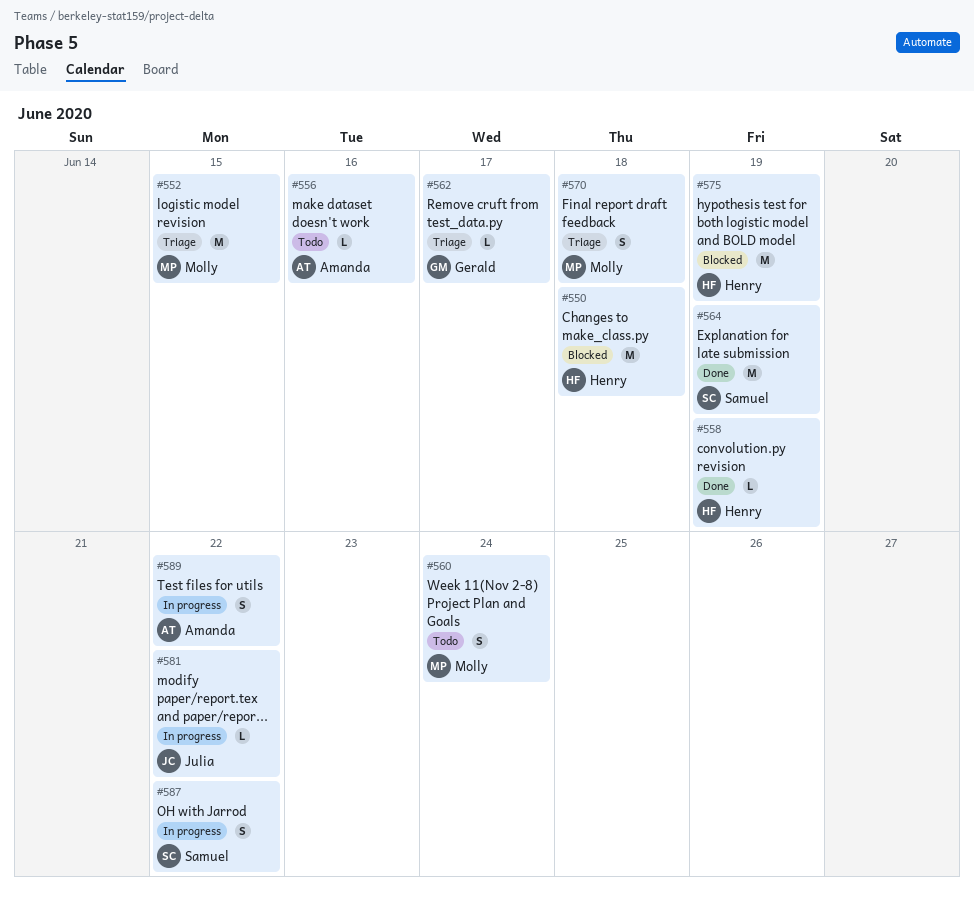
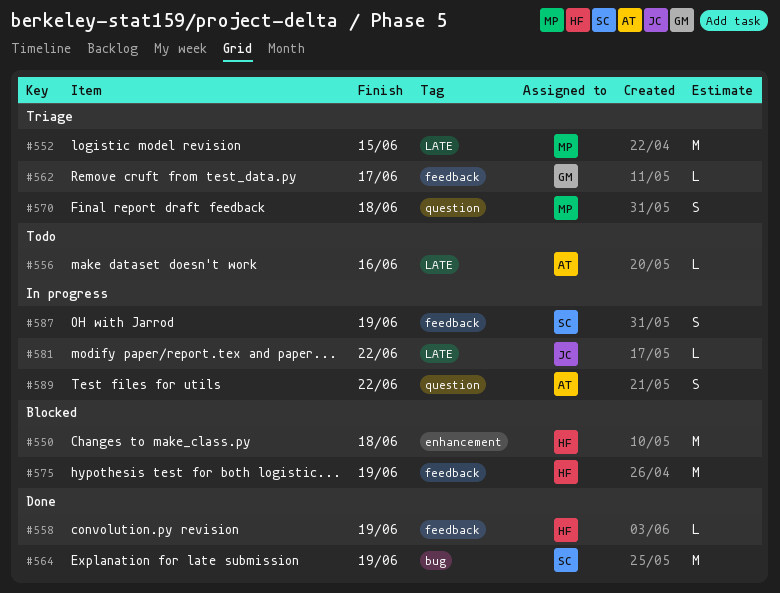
#560: present -> none
#587, due: Jun 22 -> Jun 19

